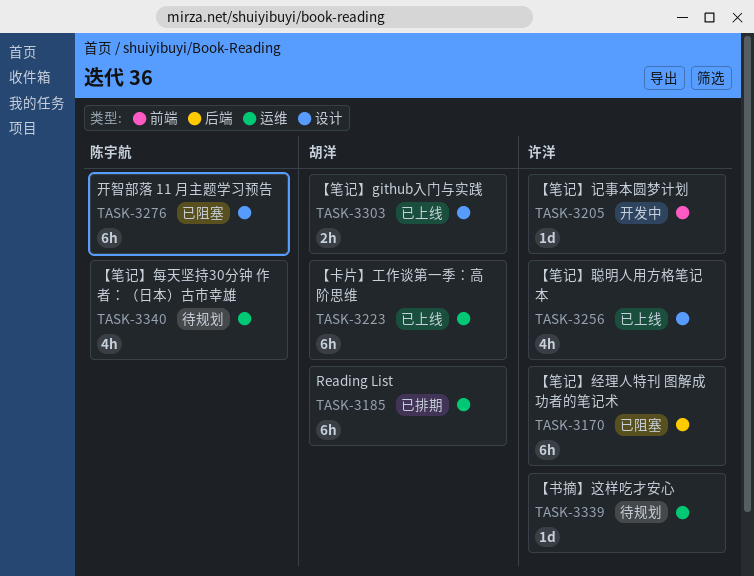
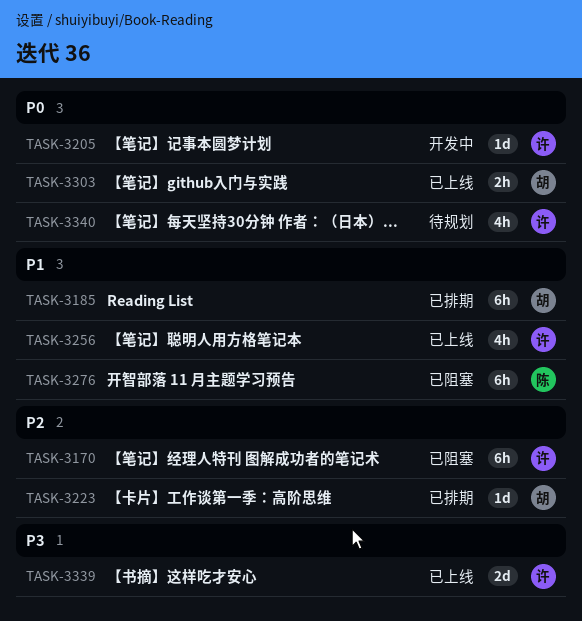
TASK-3223, status: 已上线 -> 已排期
TASK-3223, estimate: 6h -> 1d
TASK-3339, status: 待规划 -> 已上线
TASK-3339, estimate: 1d -> 2d
TASK-3340, owner: 陈宇航 -> 许洋

